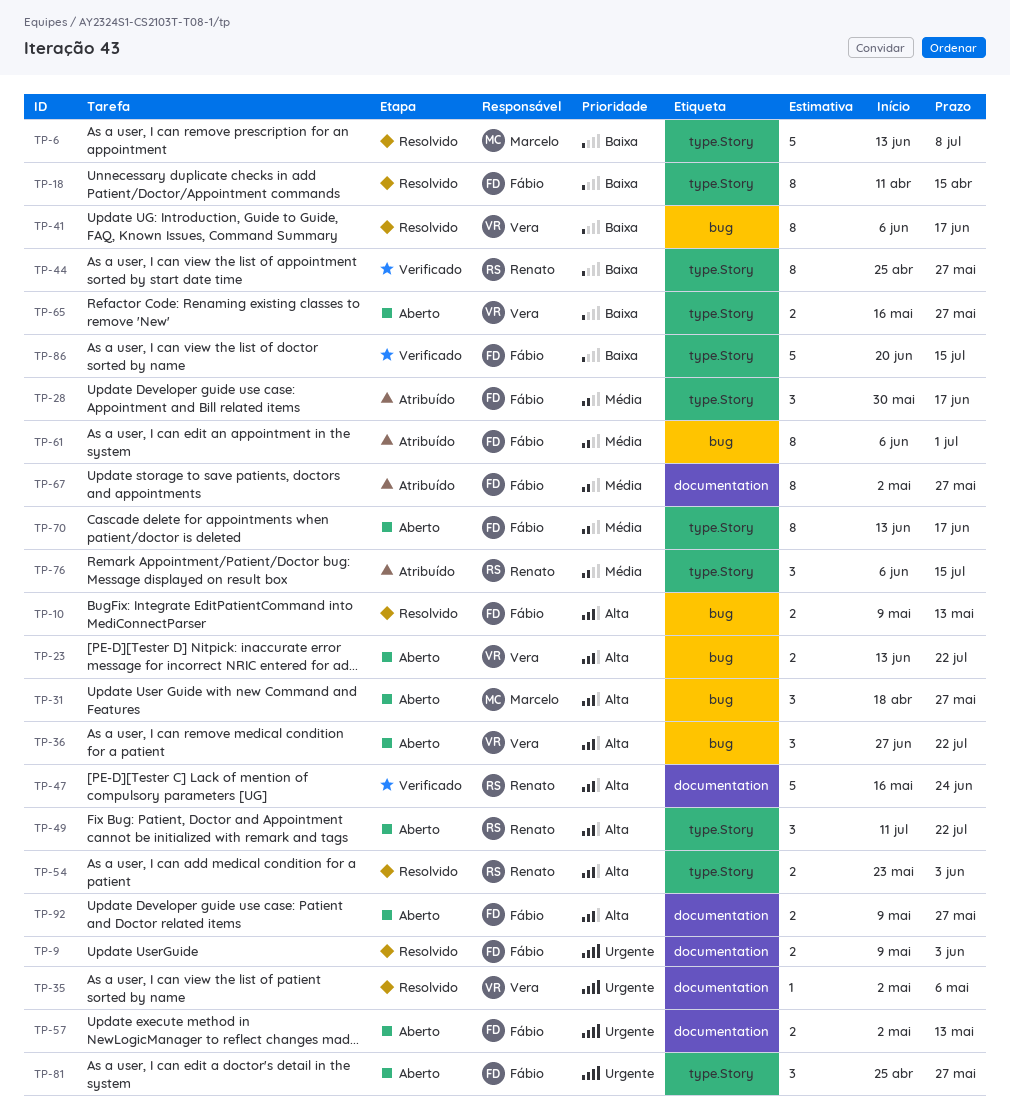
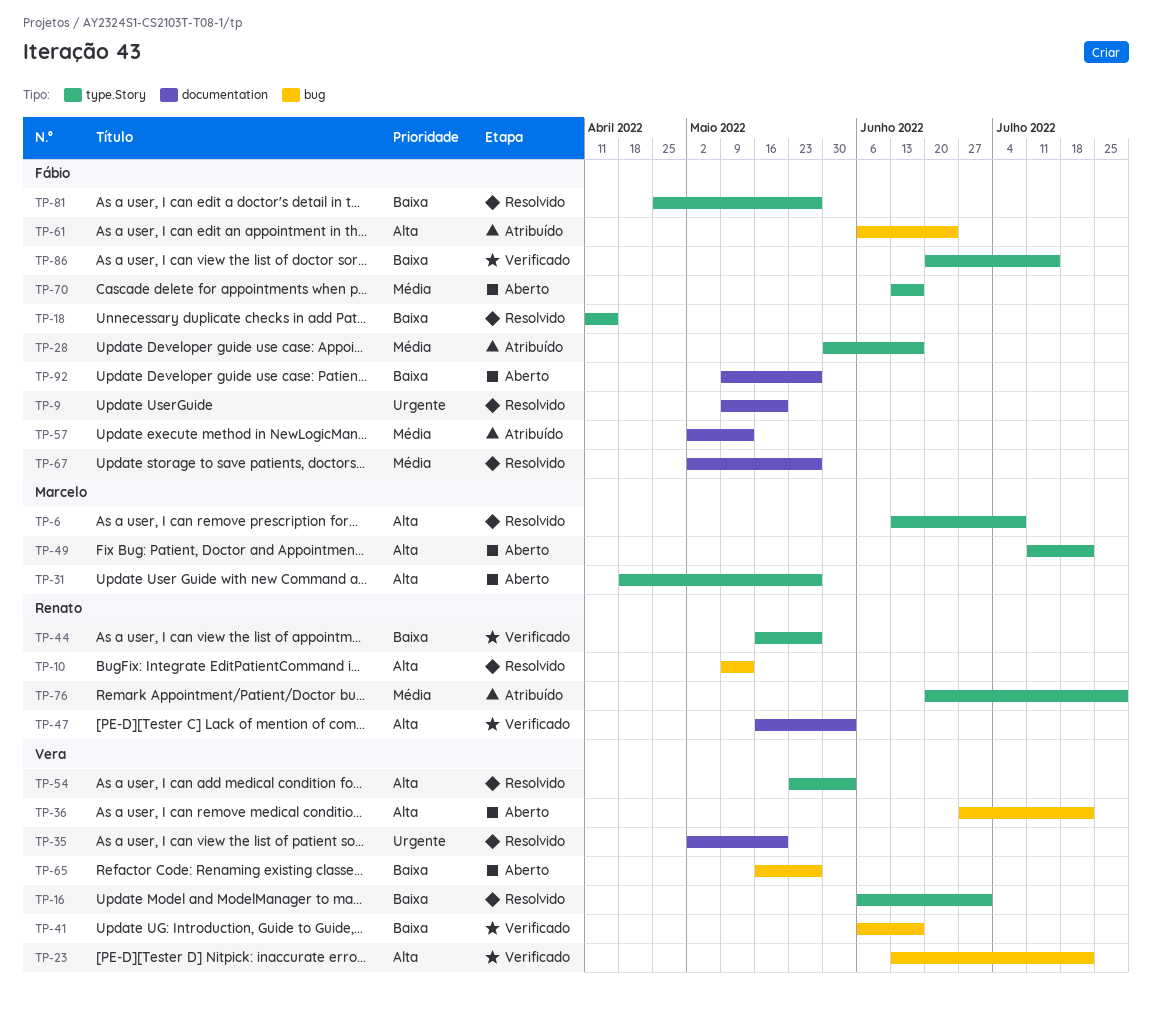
TP-6, priority: Baixa -> Alta
TP-9, due: Jun 3 -> May 20
TP-10, owner: Fábio -> Renato
TP-16: none -> present
TP-23, status: Aberto -> Verificado
TP-31, label: bug -> type.Story
TP-35, due: May 6 -> May 20
TP-41, status: Resolvido -> Verificado
TP-44, start: Apr 25 -> May 16
TP-47, due: Jun 24 -> Jun 3
TP-49, owner: Renato -> Marcelo
TP-54, owner: Renato -> Vera
TP-57, status: Aberto -> Atribuído
TP-57, priority: Urgente -> Média
TP-61, priority: Média -> Alta
TP-61, due: Jul 1 -> Jun 24
TP-65, label: type.Story -> bug
TP-67, status: Atribuído -> Resolvido
TP-76, start: Jun 6 -> Jun 20
TP-76, due: Jul 15 -> Jul 29
TP-81, status: Aberto -> Resolvido
TP-81, priority: Urgente -> Baixa
TP-92, priority: Alta -> Baixa

